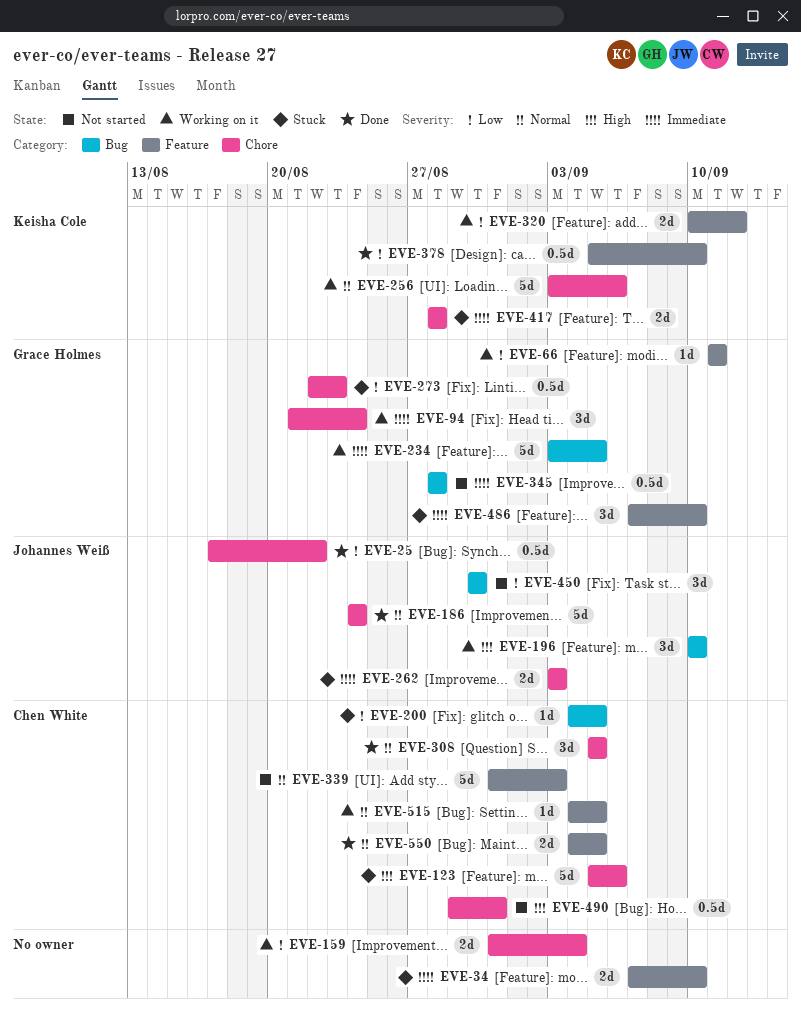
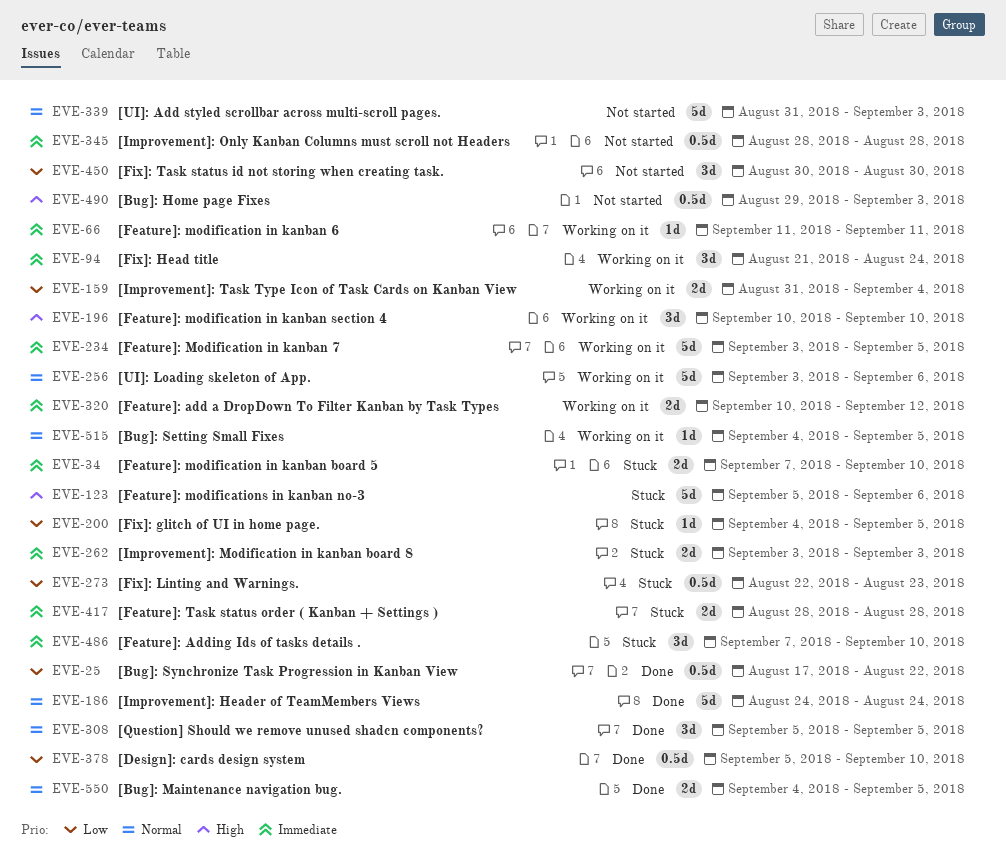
EVE-66, priority: Low -> Immediate
EVE-320, priority: Low -> Immediate
EVE-490, due: Aug 31 -> Sep 3

